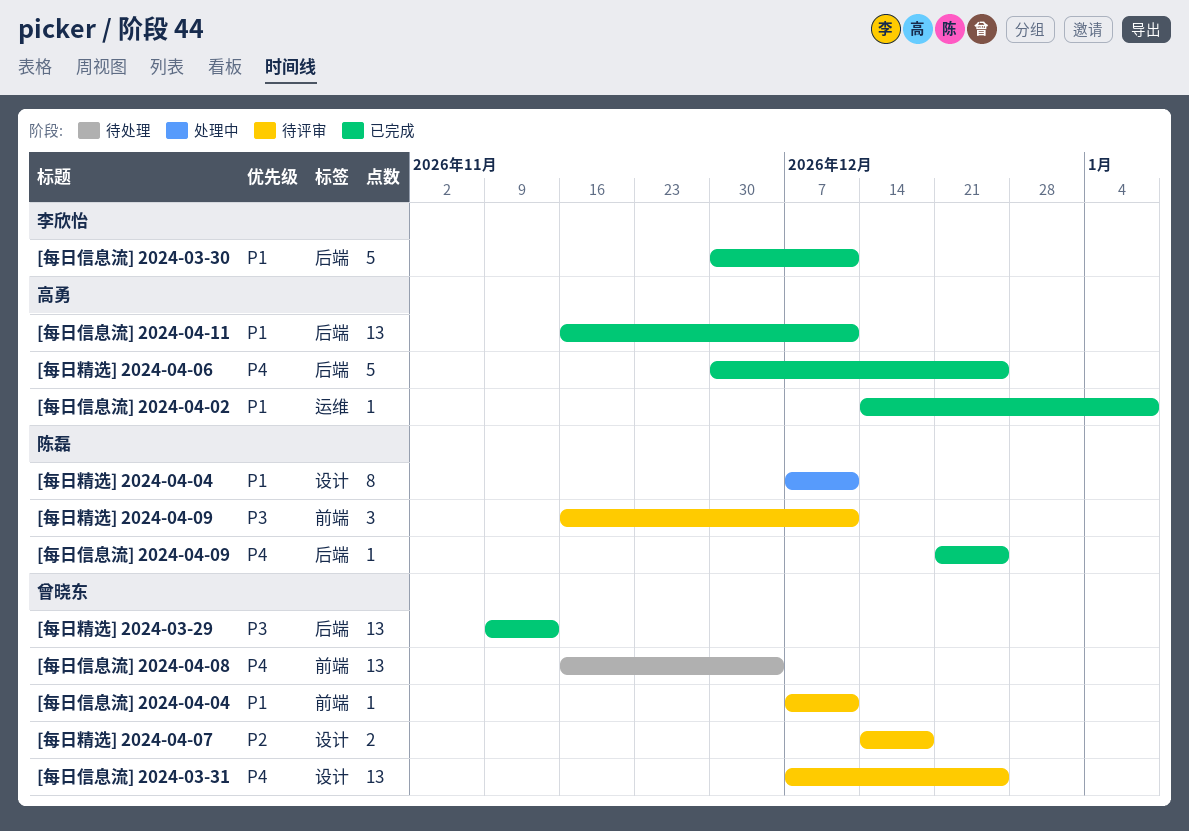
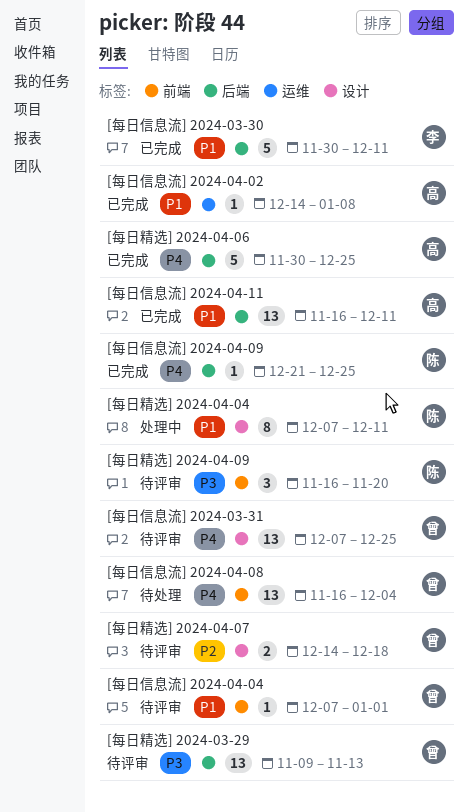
[每日信息流] 2024-04-04, due: Dec 11 -> Jan 1
[每日精选] 2024-03-29, status: 已完成 -> 待评审
[每日精选] 2024-04-09, due: Dec 11 -> Nov 20

